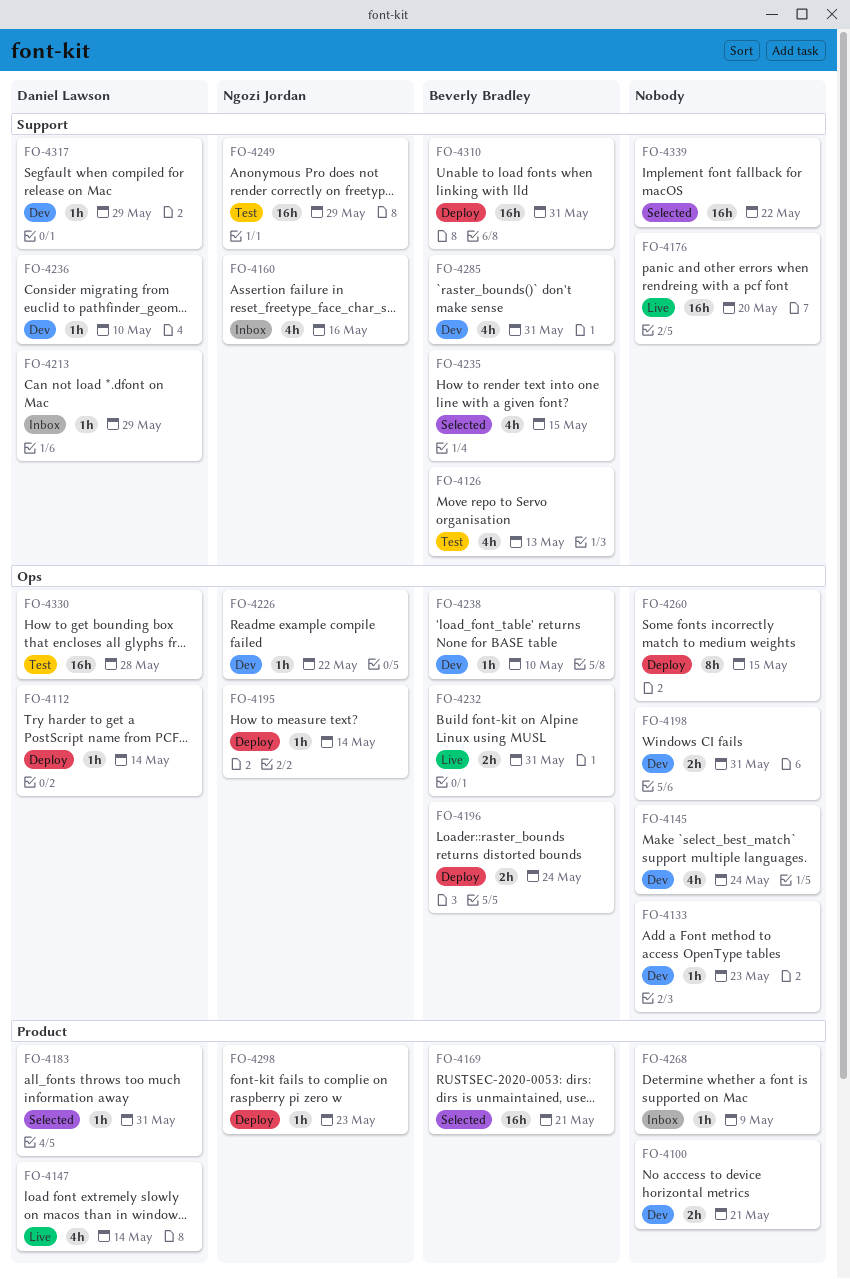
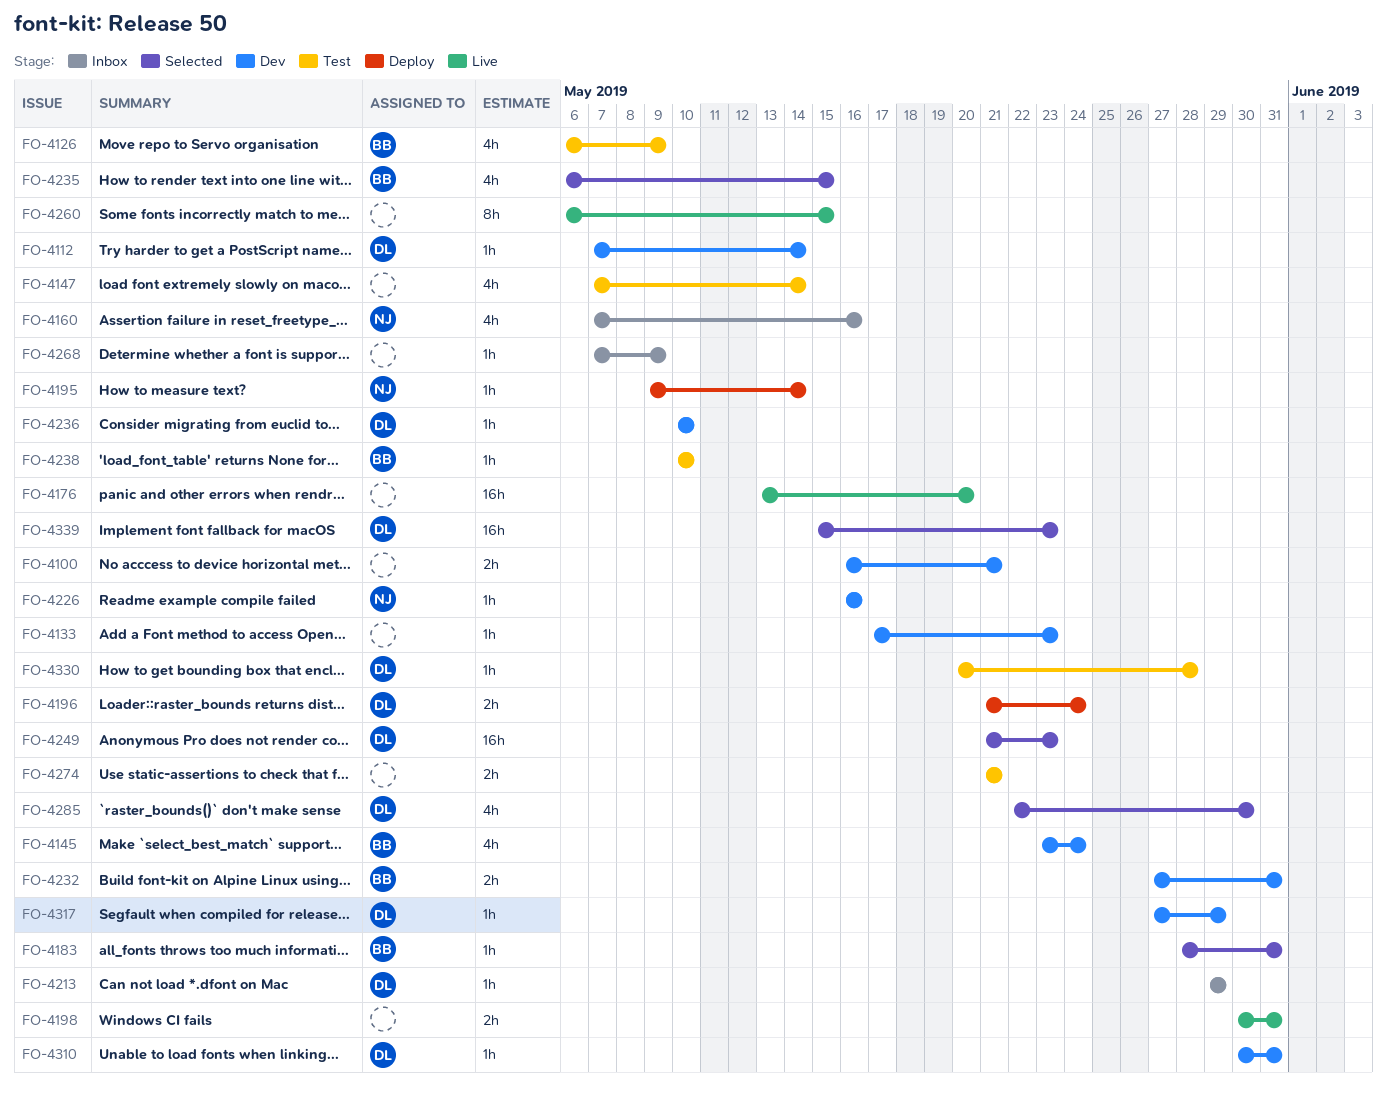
FO-4112, status: Deploy -> Dev
FO-4126, due: May 13 -> May 9
FO-4145, owner: none -> Beverly Bradley
FO-4147, status: Live -> Test
FO-4147, owner: Daniel Lawson -> none
FO-4169: present -> none
FO-4183, owner: Daniel Lawson -> Beverly Bradley
FO-4196, owner: Beverly Bradley -> Daniel Lawson
FO-4198, status: Dev -> Live
FO-4226, due: May 22 -> May 16
FO-4232, status: Live -> Dev
FO-4238, status: Dev -> Test
FO-4249, status: Test -> Selected
FO-4249, owner: Ngozi Jordan -> Daniel Lawson
FO-4249, due: May 29 -> May 23
FO-4260, status: Deploy -> Live
FO-4274: none -> present
FO-4285, status: Dev -> Selected
FO-4285, owner: Beverly Bradley -> Daniel Lawson
FO-4285, due: May 31 -> May 30
FO-4298: present -> none
FO-4310, status: Deploy -> Dev
FO-4310, owner: Beverly Bradley -> Daniel Lawson
FO-4310, estimate: 16h -> 1h
FO-4330, estimate: 16h -> 1h
FO-4339, owner: none -> Daniel Lawson
FO-4339, due: May 22 -> May 23

